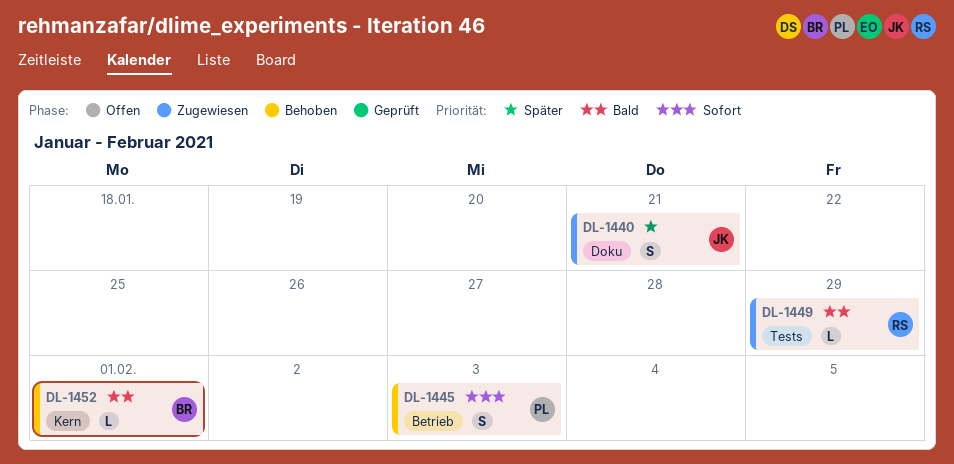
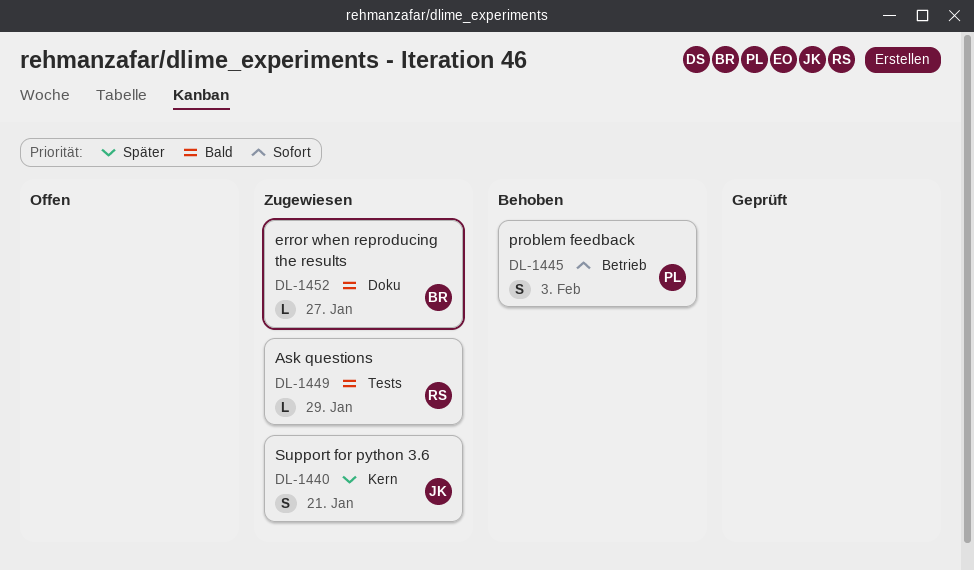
DL-1440, label: Doku -> Kern
DL-1452, status: Behoben -> Zugewiesen
DL-1452, label: Kern -> Doku
DL-1452, due: Feb 1 -> Jan 27

